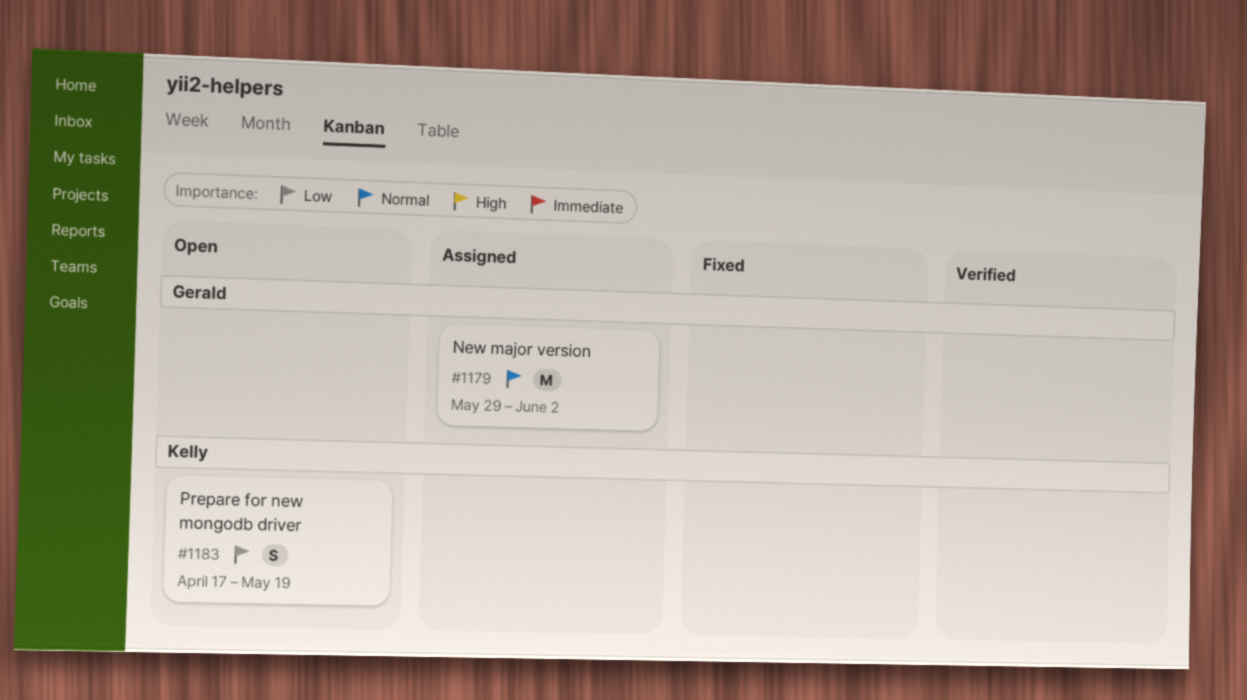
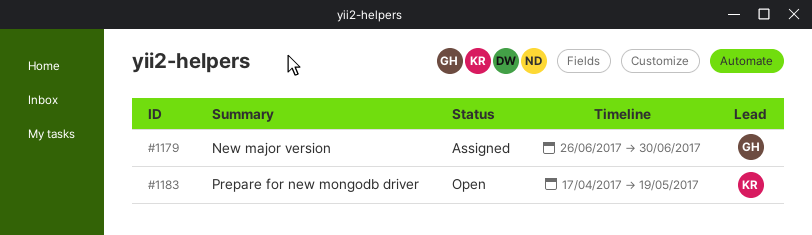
#1179, start: May 29 -> Jun 26
#1179, due: Jun 2 -> Jun 30

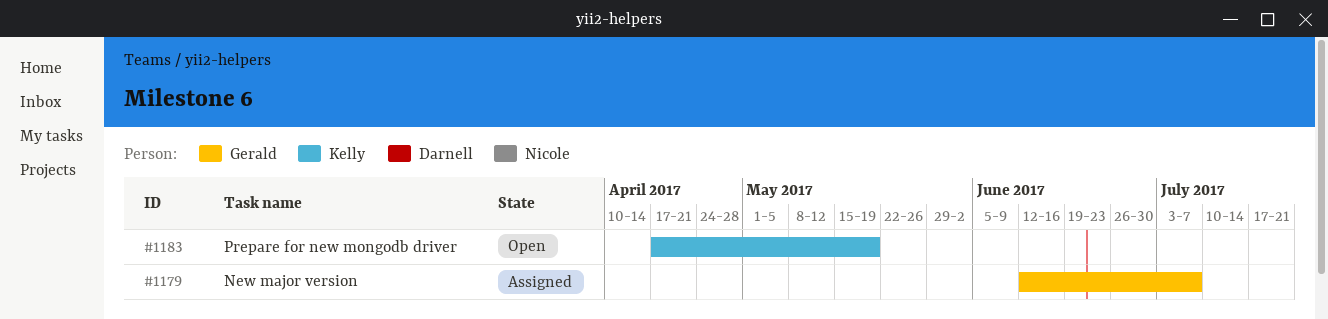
#1179, start: Jun 26 -> Jun 12
#1179, due: Jun 30 -> Jul 7

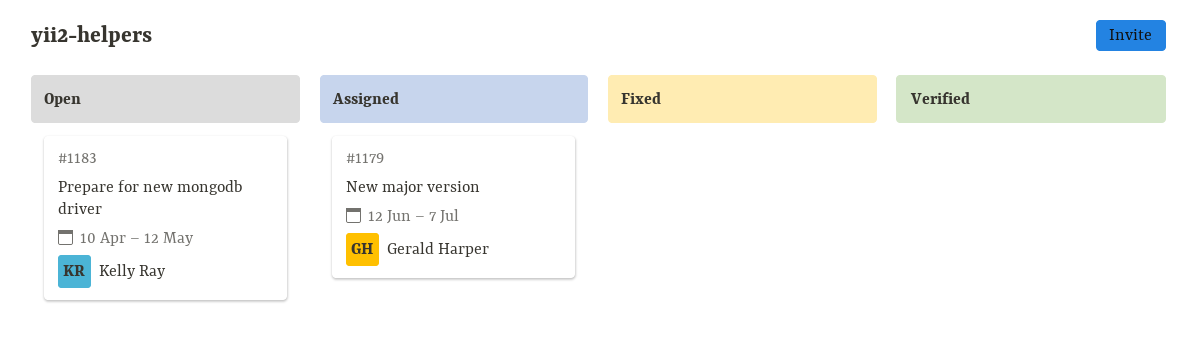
#1183, start: Apr 17 -> Apr 10
#1183, due: May 19 -> May 12

